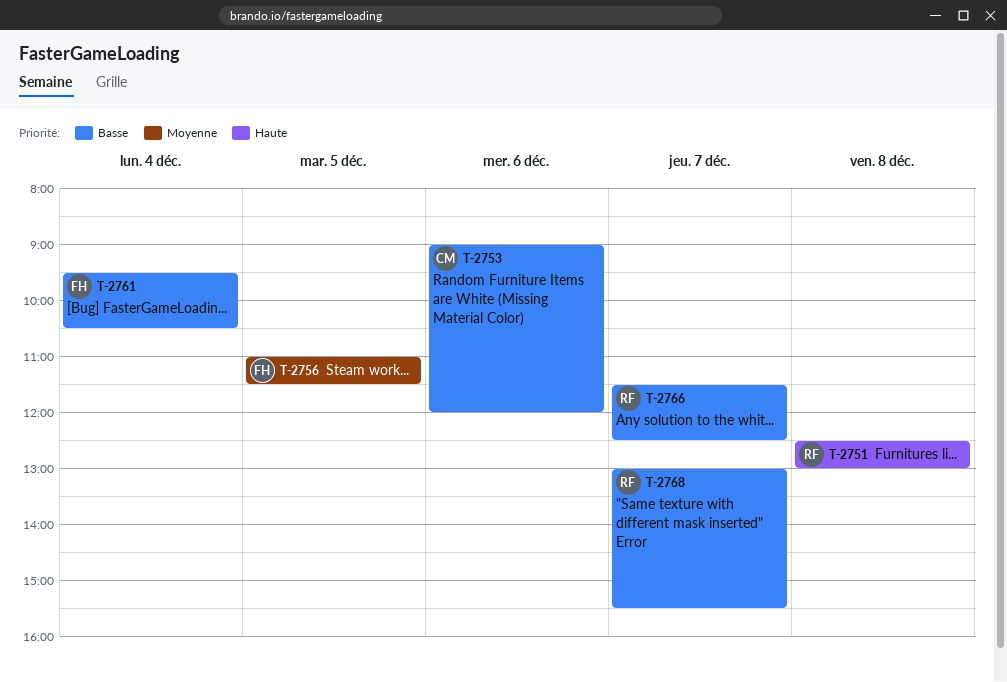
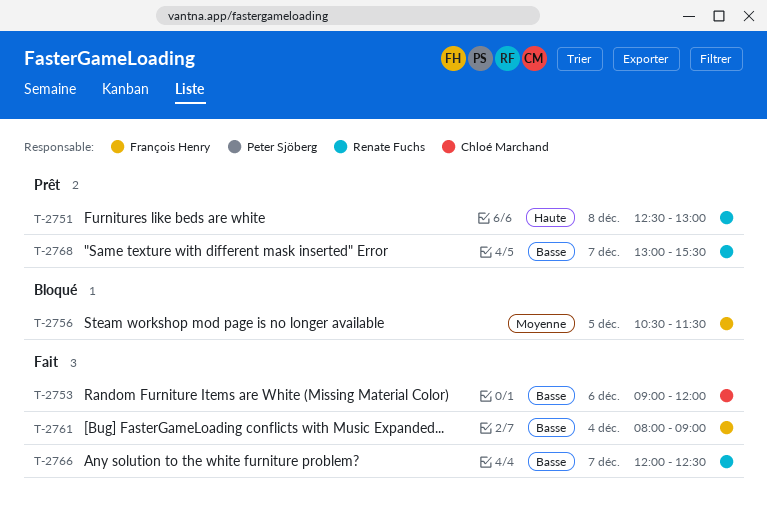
T-2756, begins: 11:00 -> 10:30
T-2761, begins: 09:30 -> 08:00
T-2761, ends: 10:30 -> 09:00
T-2766, begins: 11:30 -> 12:00

